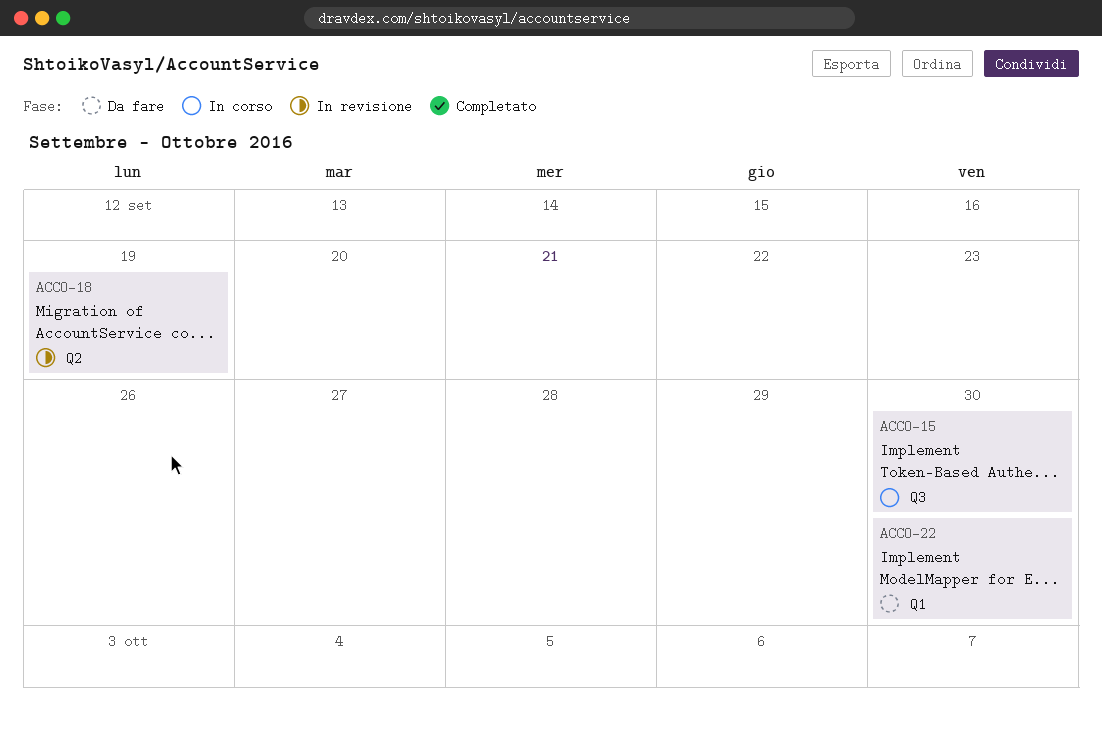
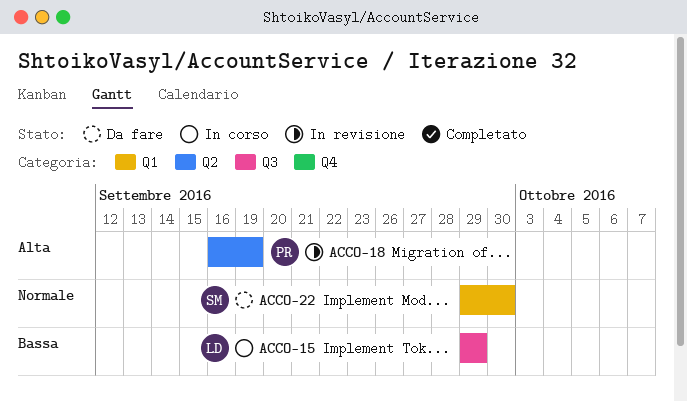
ACCO-15, due: Sep 30 -> Sep 29

